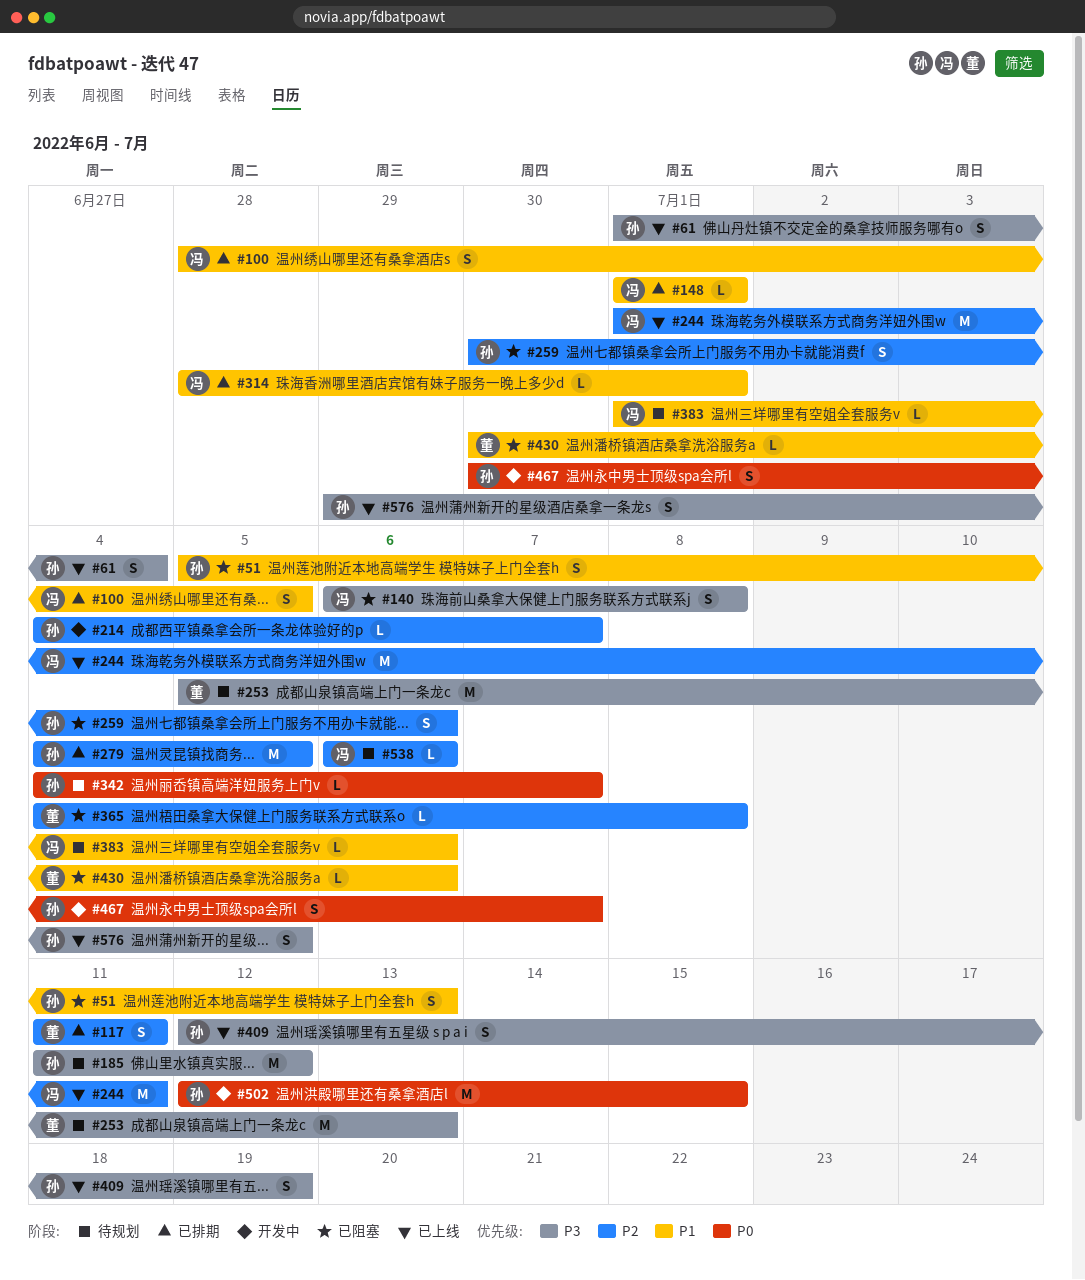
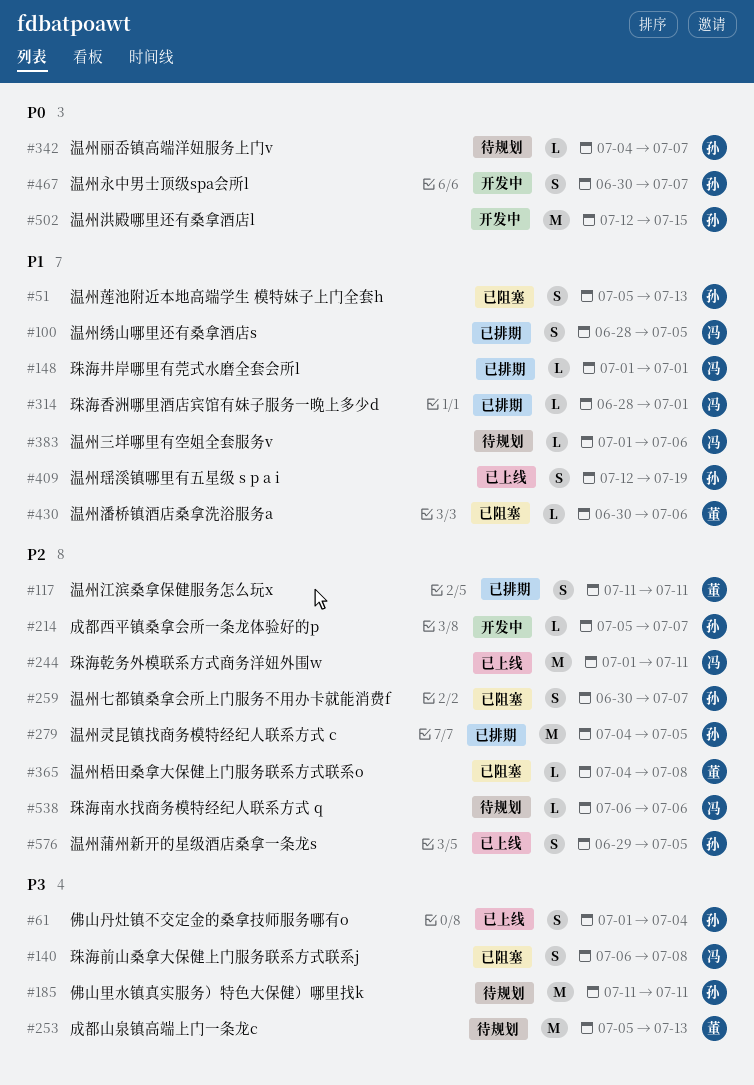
#185, due: Jul 12 -> Jul 11
#214, start: Jul 4 -> Jul 5
#259, due: Jul 6 -> Jul 7
#409, priority: P3 -> P1
#576, priority: P3 -> P2

